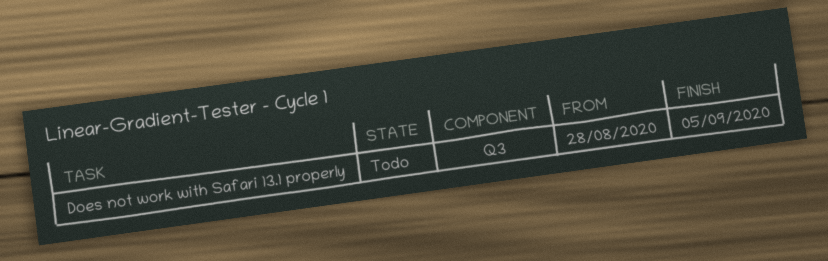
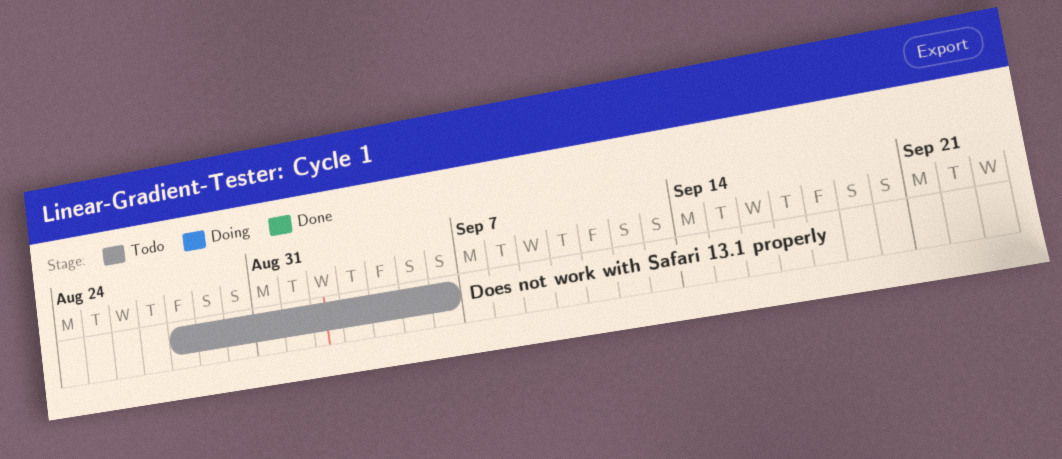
Does not work with Safari 13.1 properly, due: Sep 5 -> Sep 6

